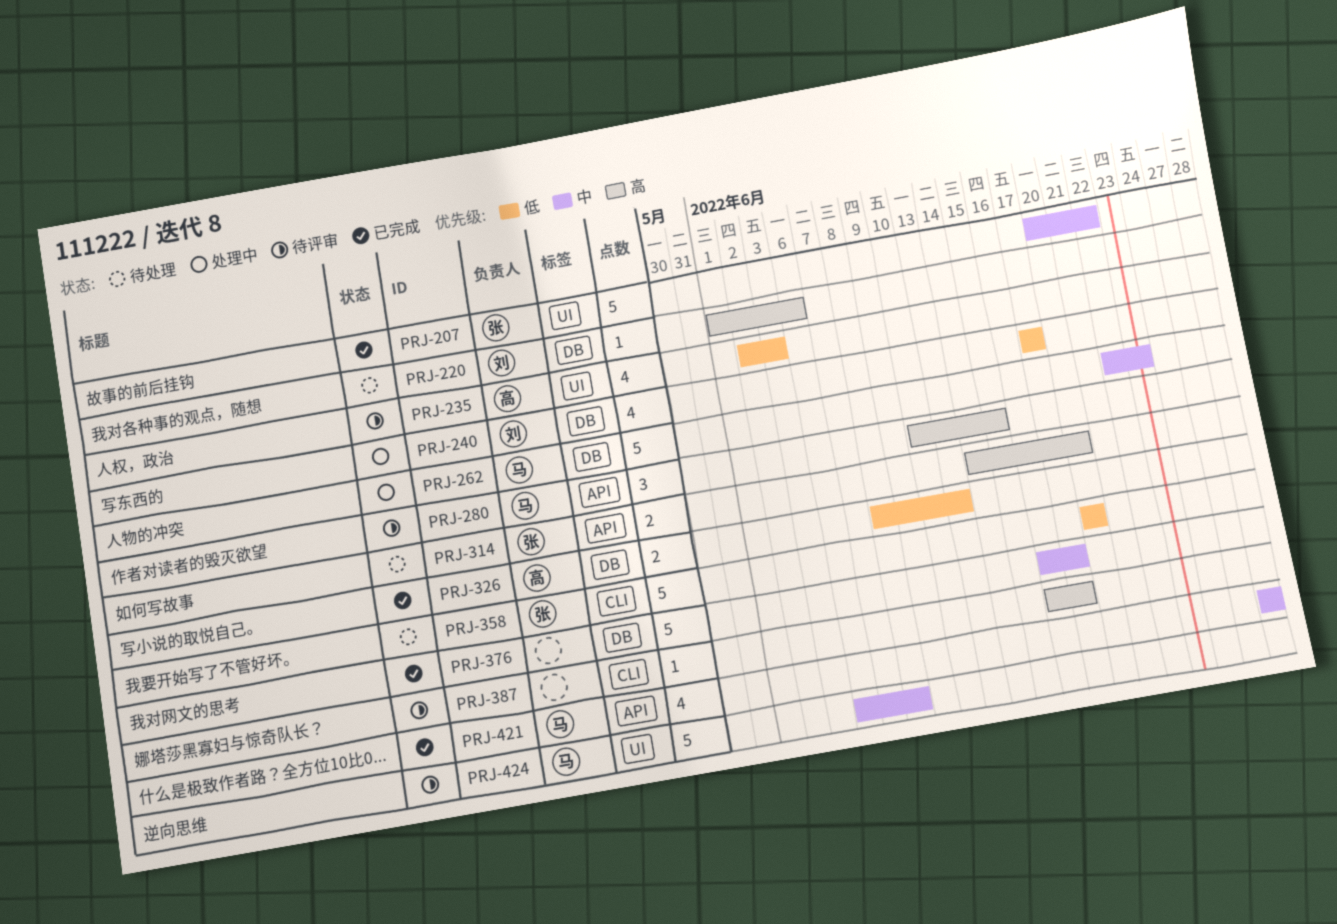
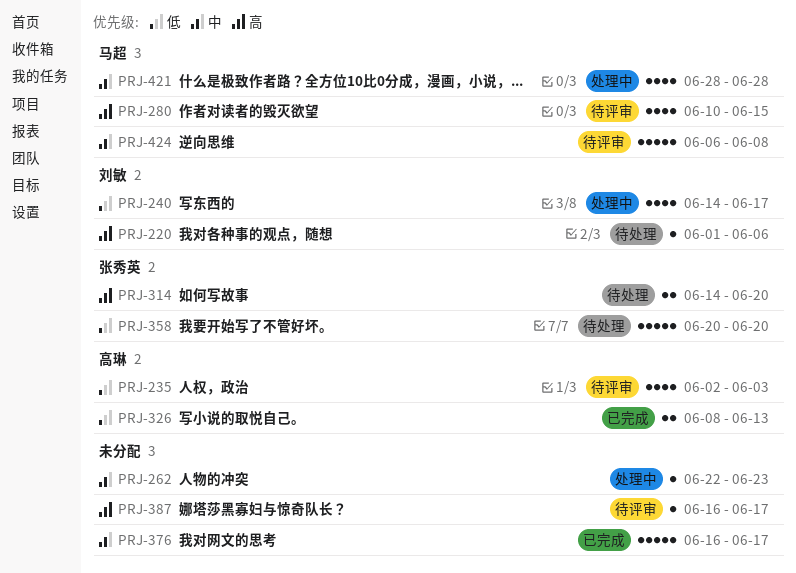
PRJ-207: present -> none
PRJ-240, start: Jun 17 -> Jun 14
PRJ-262, owner: 马超 -> none
PRJ-262, estimate: 5 -> 1
PRJ-280, estimate: 3 -> 4
PRJ-421, status: 已完成 -> 处理中

